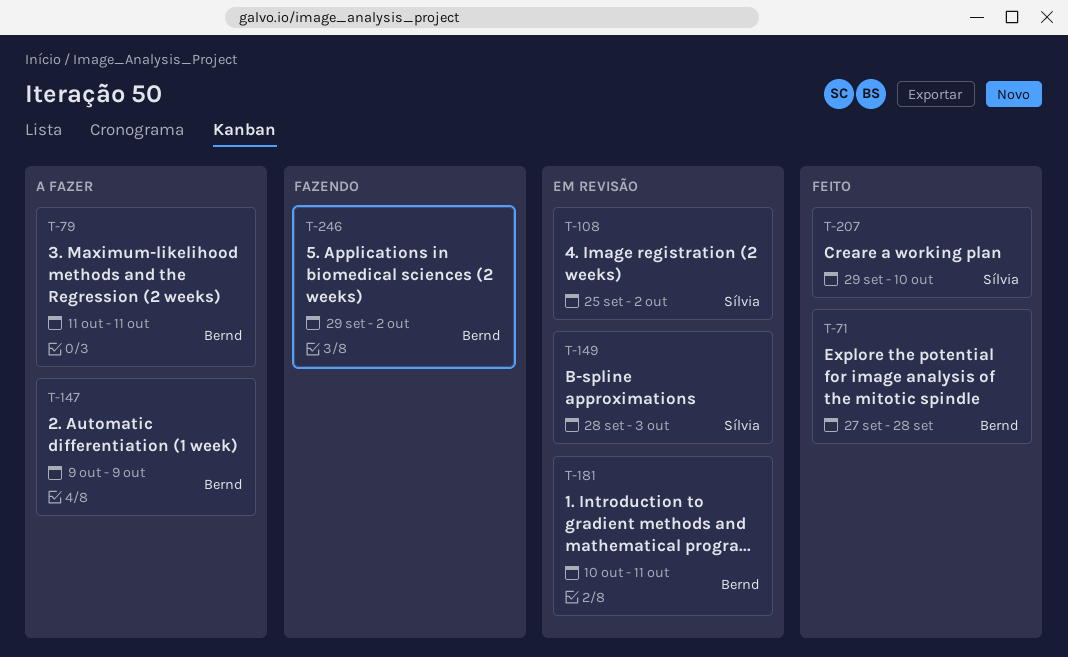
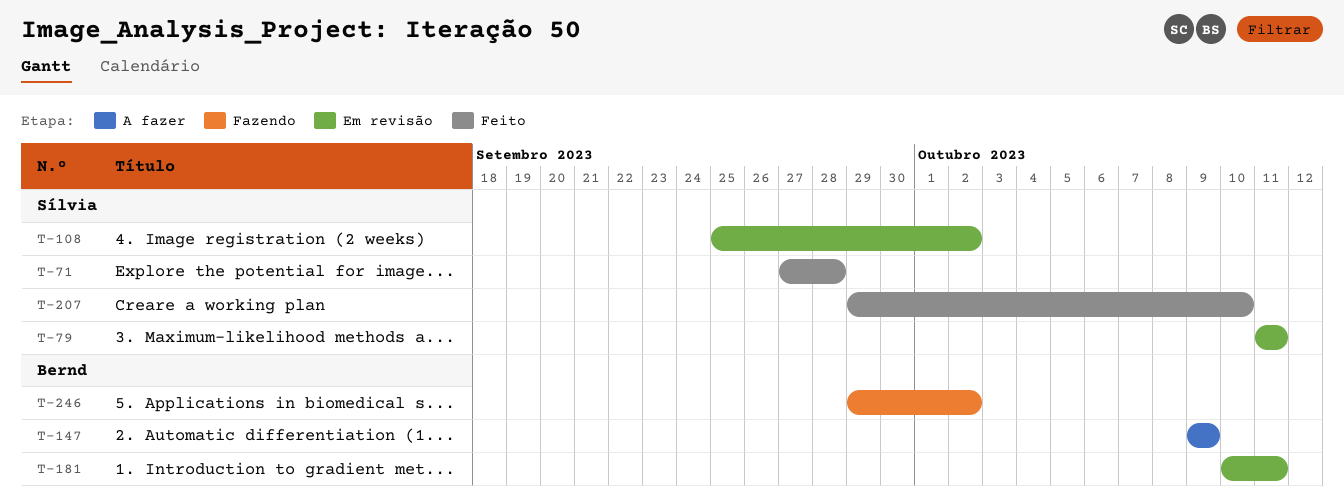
T-71, owner: Bernd -> Sílvia
T-79, status: A fazer -> Em revisão
T-79, owner: Bernd -> Sílvia
T-149: present -> none

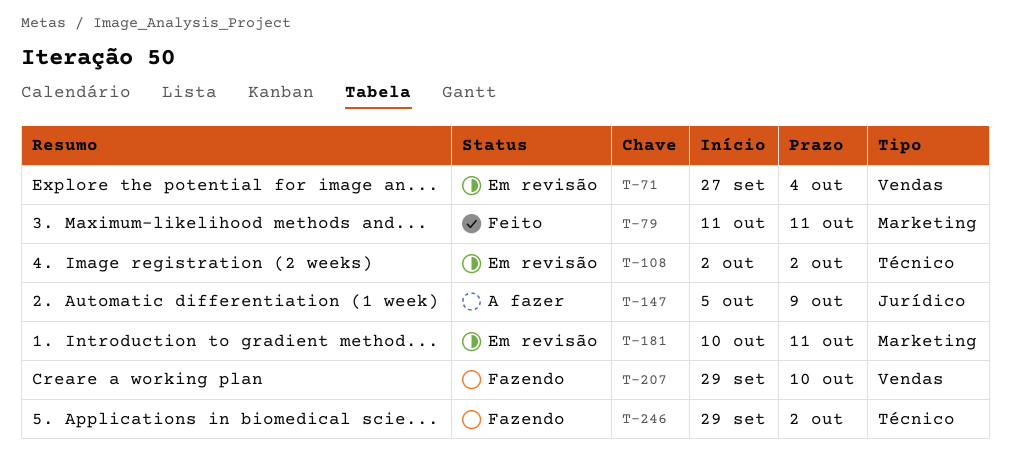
T-71, status: Feito -> Em revisão
T-71, due: Sep 28 -> Oct 4
T-79, status: Em revisão -> Feito
T-108, start: Sep 25 -> Oct 2
T-147, start: Oct 9 -> Oct 5
T-207, status: Feito -> Fazendo

